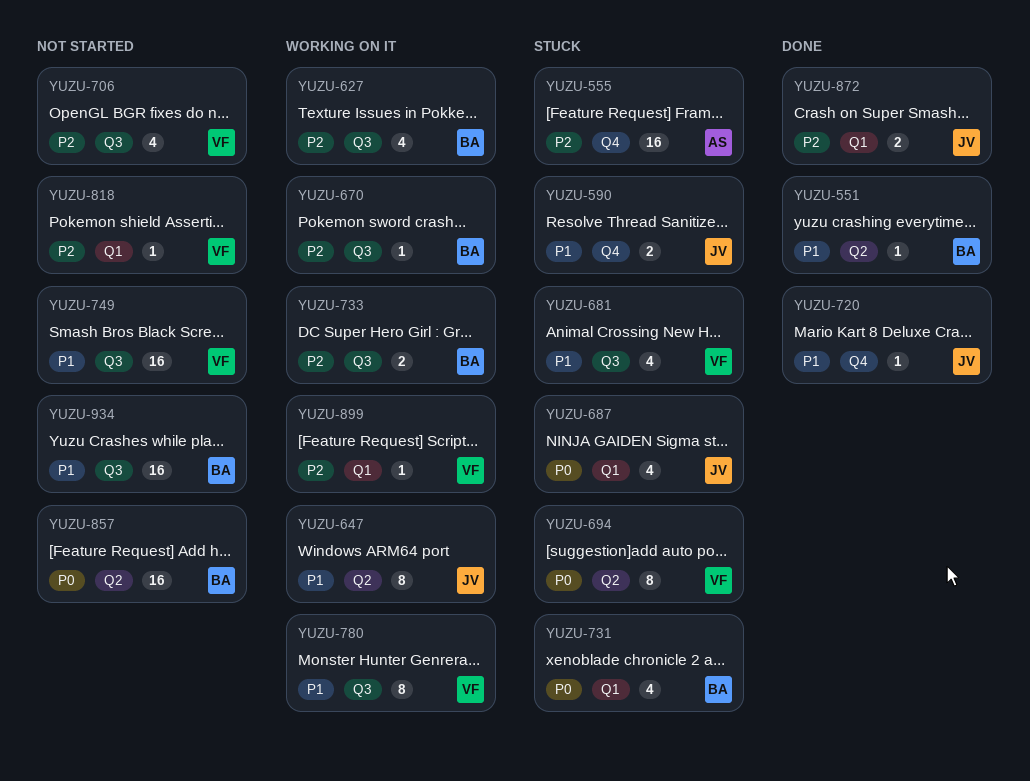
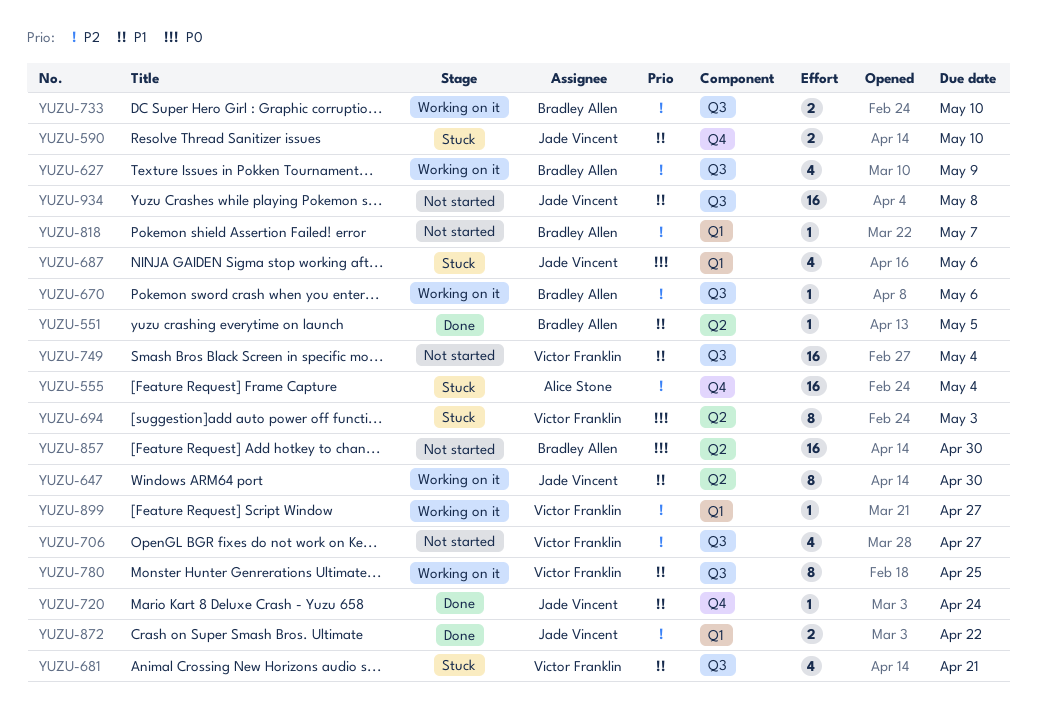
YUZU-731: present -> none
YUZU-818, owner: Victor Franklin -> Bradley Allen
YUZU-934, owner: Bradley Allen -> Jade Vincent

